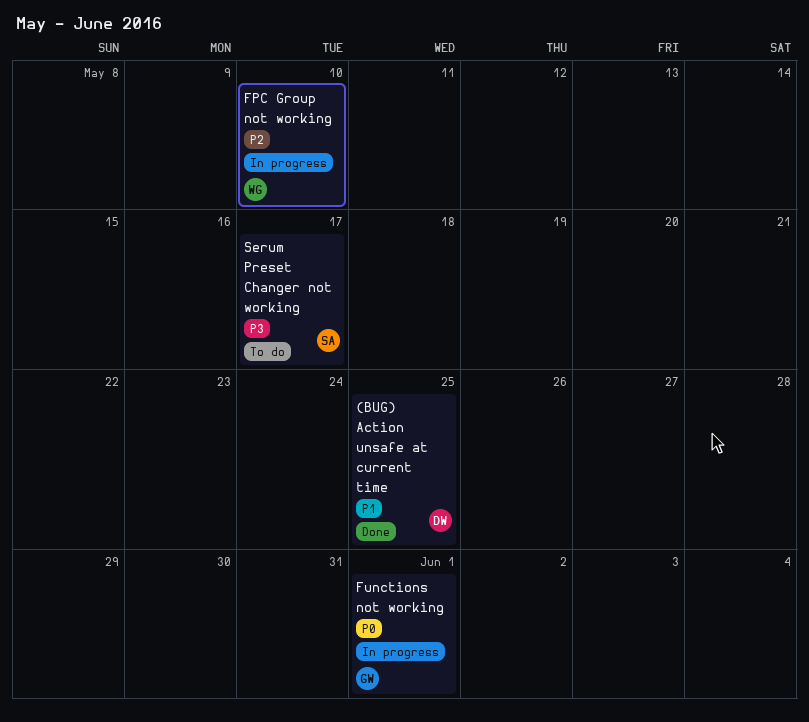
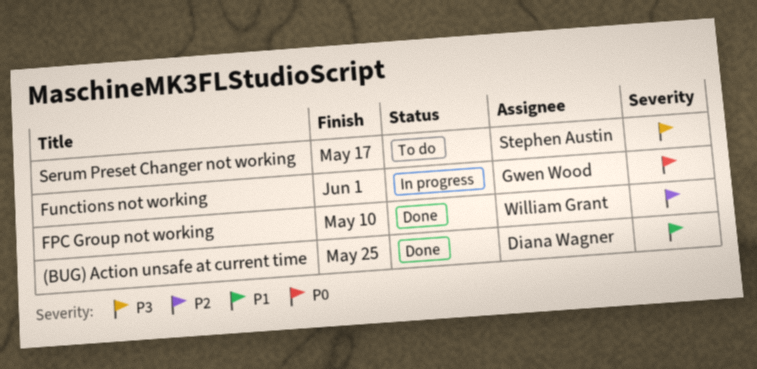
FPC Group not working, status: In progress -> Done

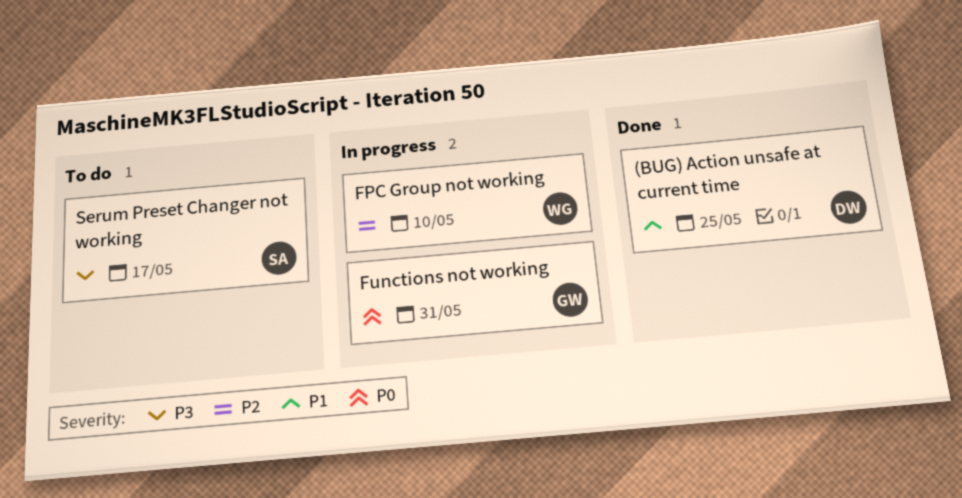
FPC Group not working, status: Done -> In progress
Functions not working, due: Jun 1 -> May 31

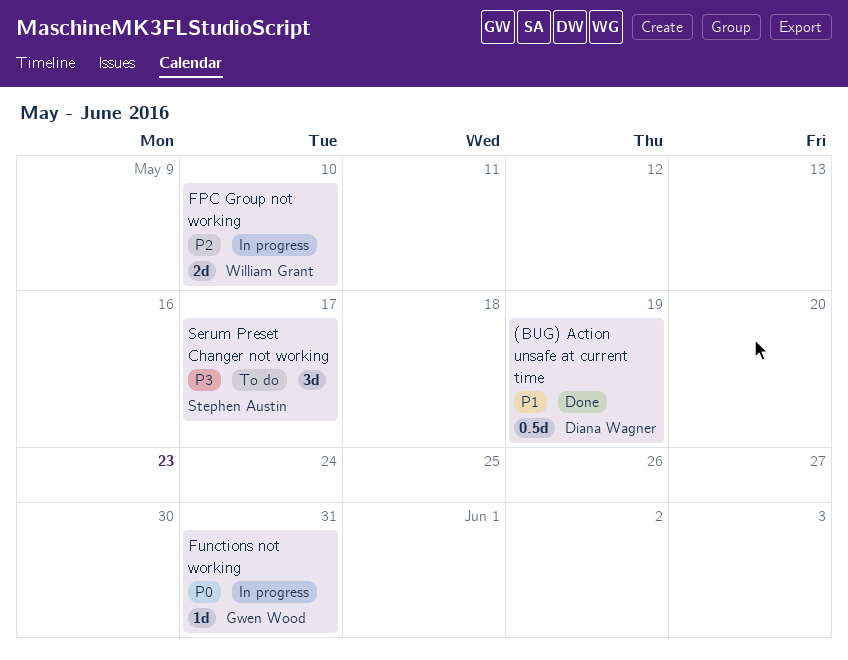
(BUG) Action unsafe at current time, due: May 25 -> May 19

